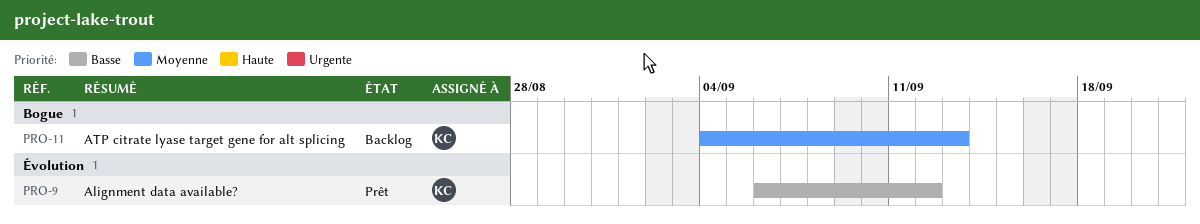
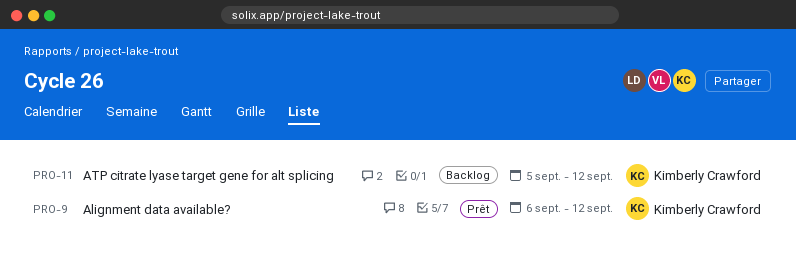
PRO-11, start: Sep 4 -> Sep 5
PRO-11, due: Sep 13 -> Sep 12

